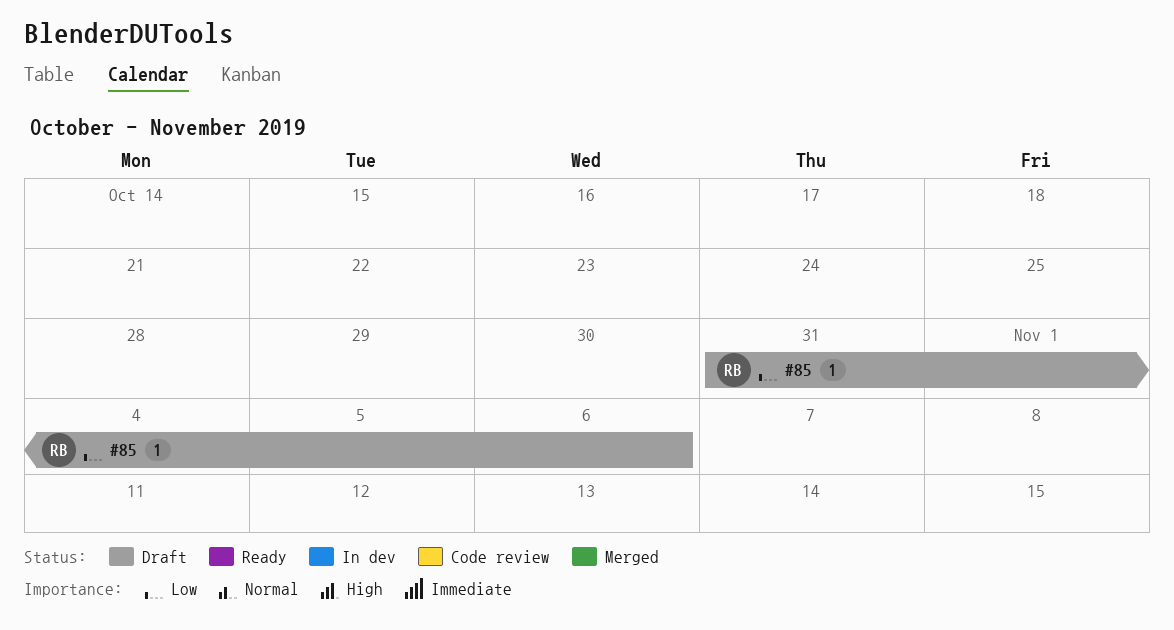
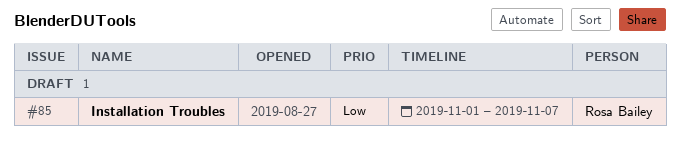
#85, start: Oct 31 -> Nov 1
#85, due: Nov 6 -> Nov 7

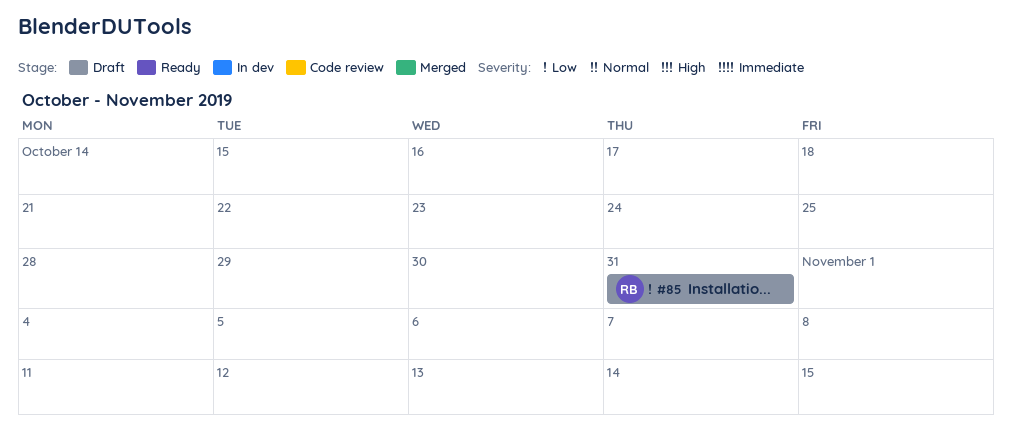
#85, start: Nov 1 -> Oct 31
#85, due: Nov 7 -> Oct 31

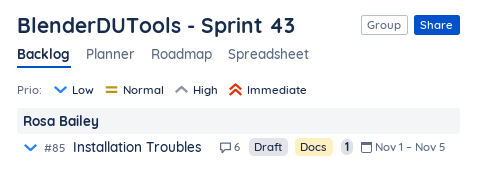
#85, start: Oct 31 -> Nov 1
#85, due: Oct 31 -> Nov 5

